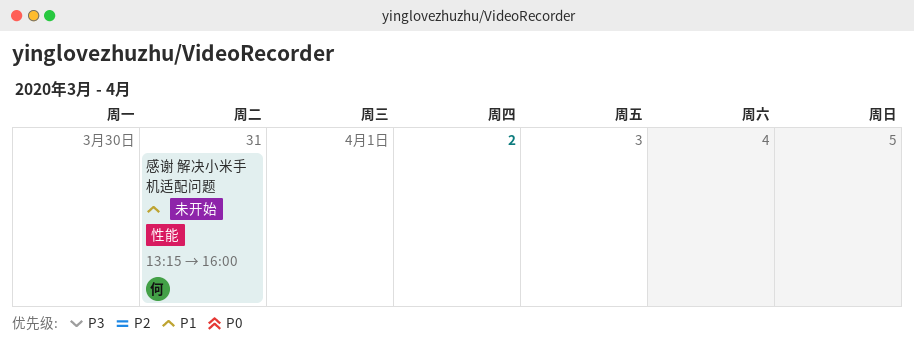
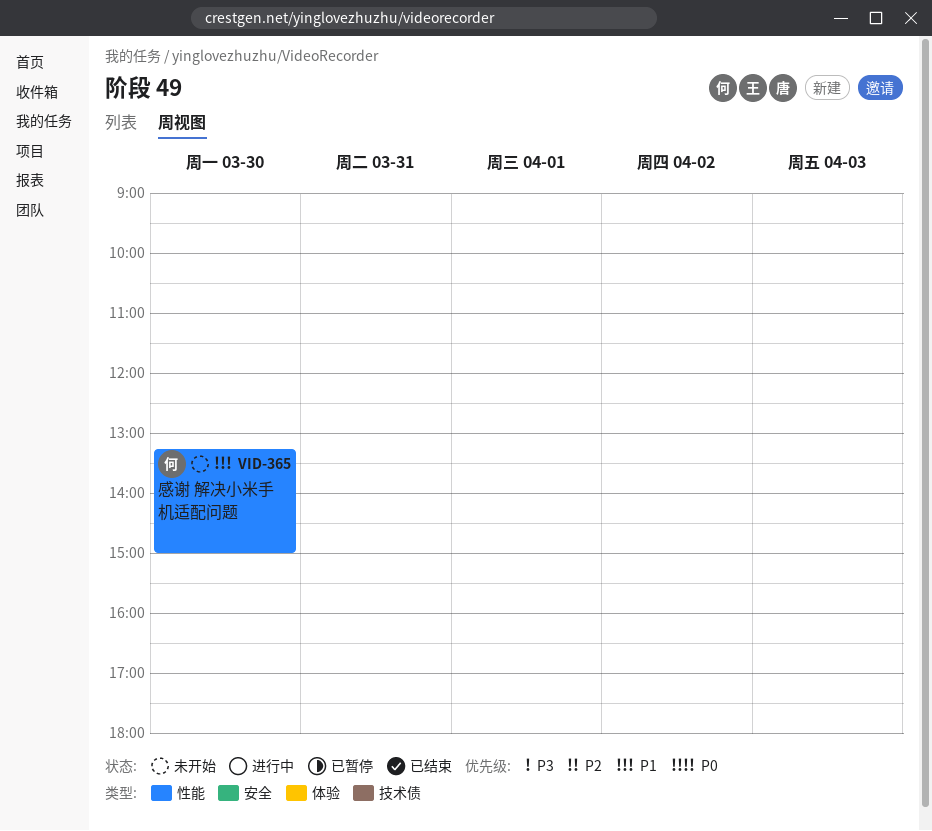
感谢 解决小米手机适配问题, day: Mar 31 -> Mar 30
感谢 解决小米手机适配问题, ends: 16:00 -> 15:00

